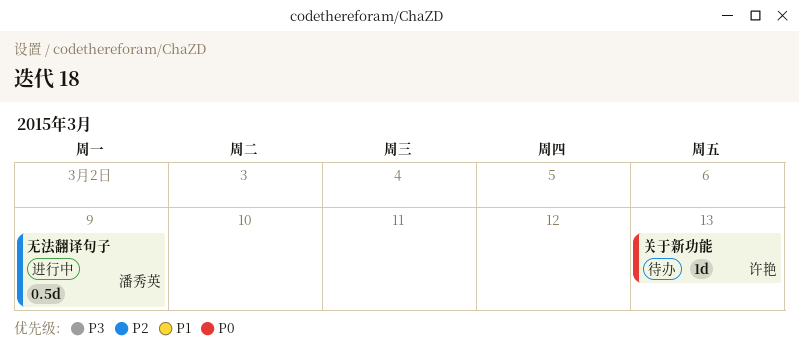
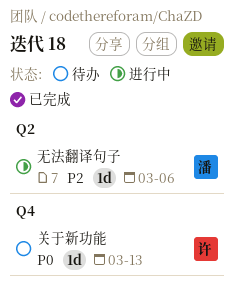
无法翻译句子, estimate: 0.5d -> 1d
无法翻译句子, due: Mar 9 -> Mar 6

